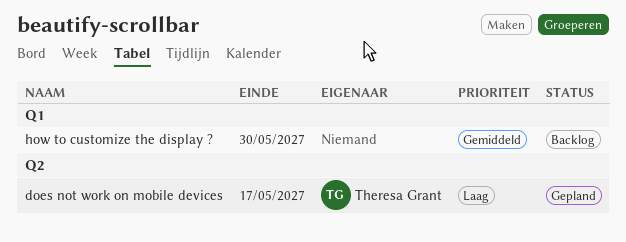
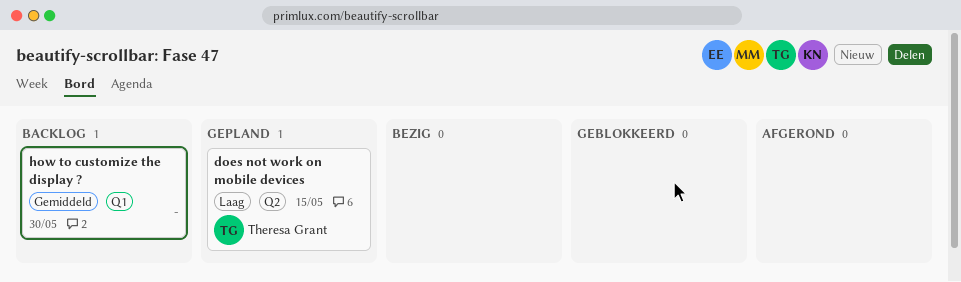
does not work on mobile devices, due: May 17 -> May 15

